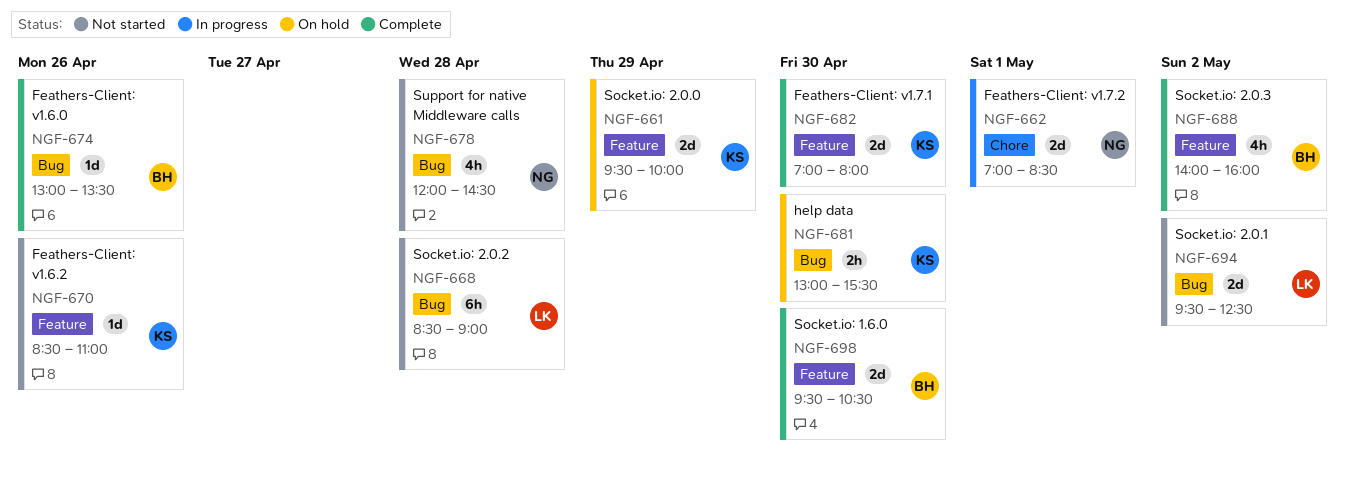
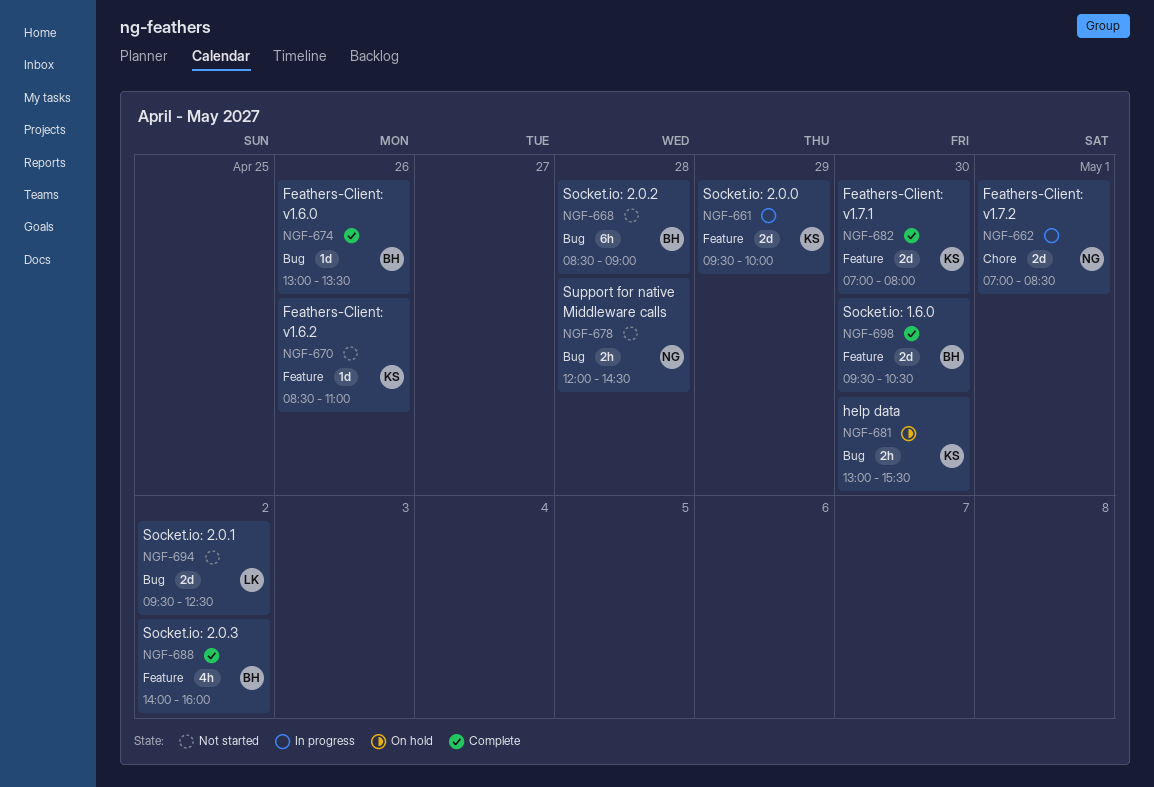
NGF-661, status: On hold -> In progress
NGF-668, owner: LK -> BH
NGF-678, estimate: 4h -> 2h

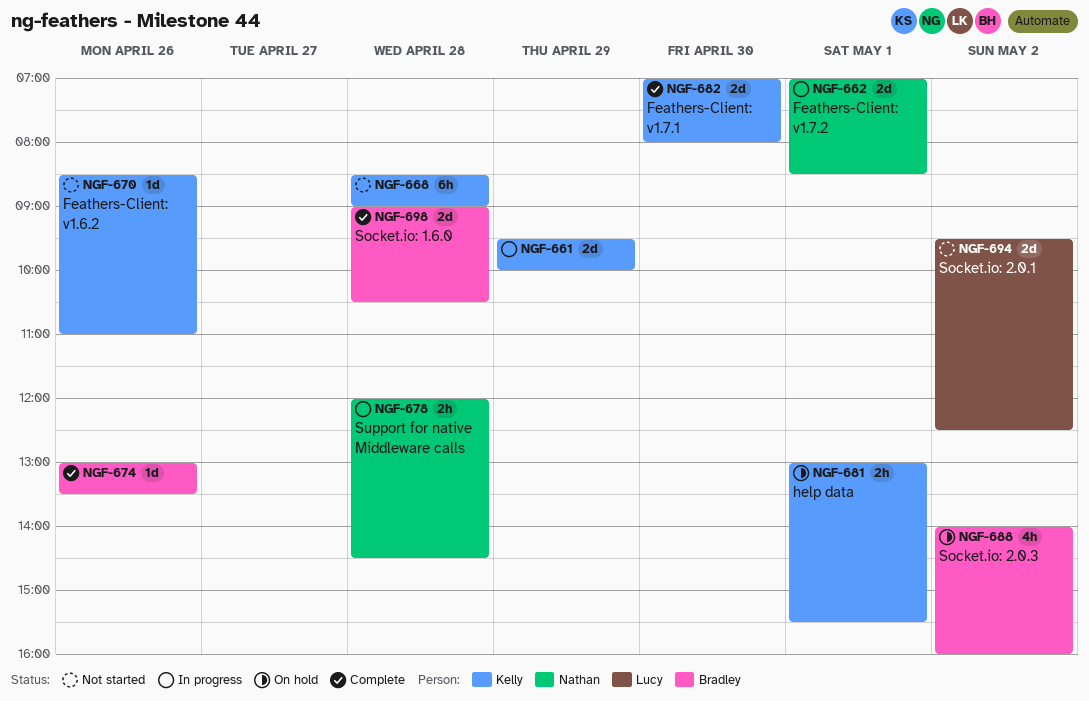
NGF-668, owner: Bradley -> Kelly
NGF-678, status: Not started -> In progress
NGF-681, day: Apr 30 -> May 1
NGF-688, status: Complete -> On hold
NGF-698, day: Apr 30 -> Apr 28
NGF-698, begins: 09:30 -> 09:00

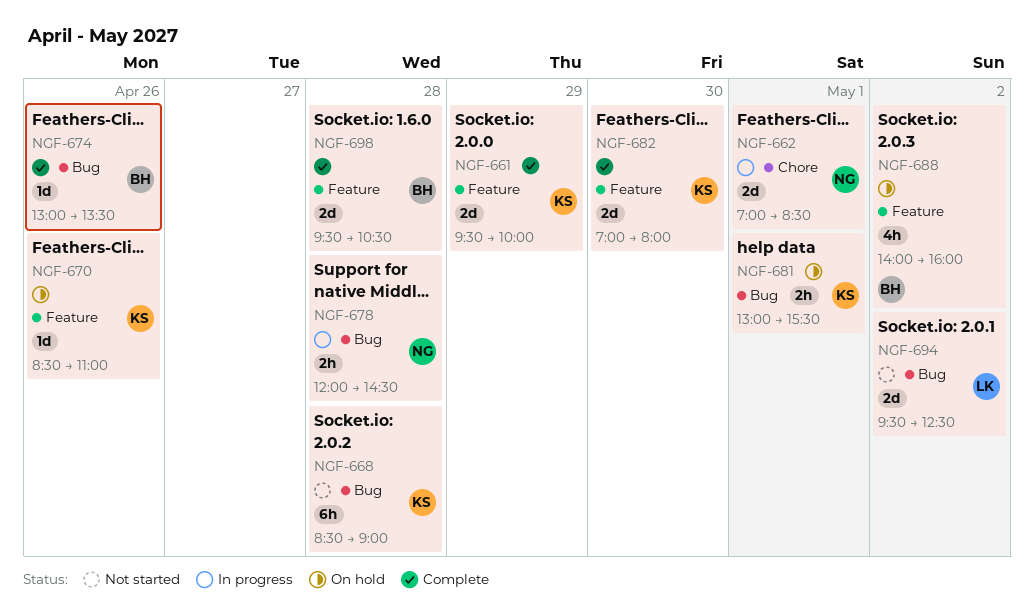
NGF-661, status: In progress -> Complete
NGF-670, status: Not started -> On hold
NGF-698, begins: 09:00 -> 09:30

